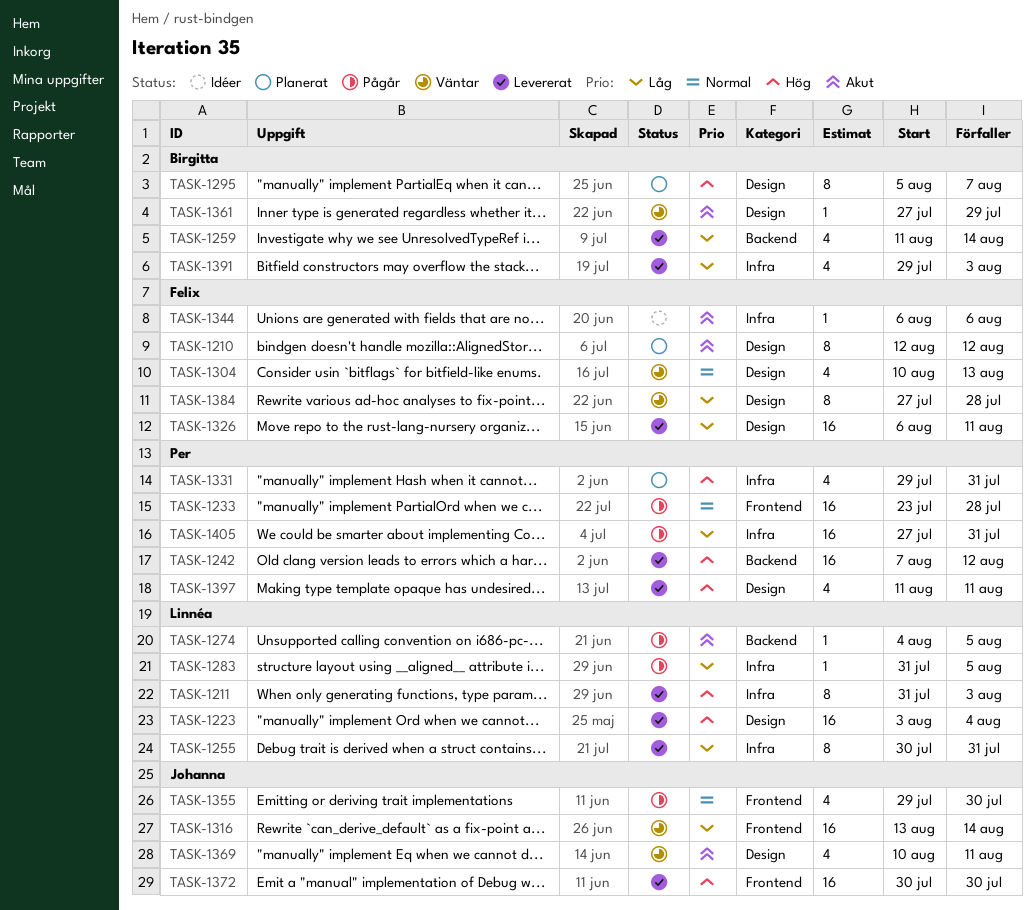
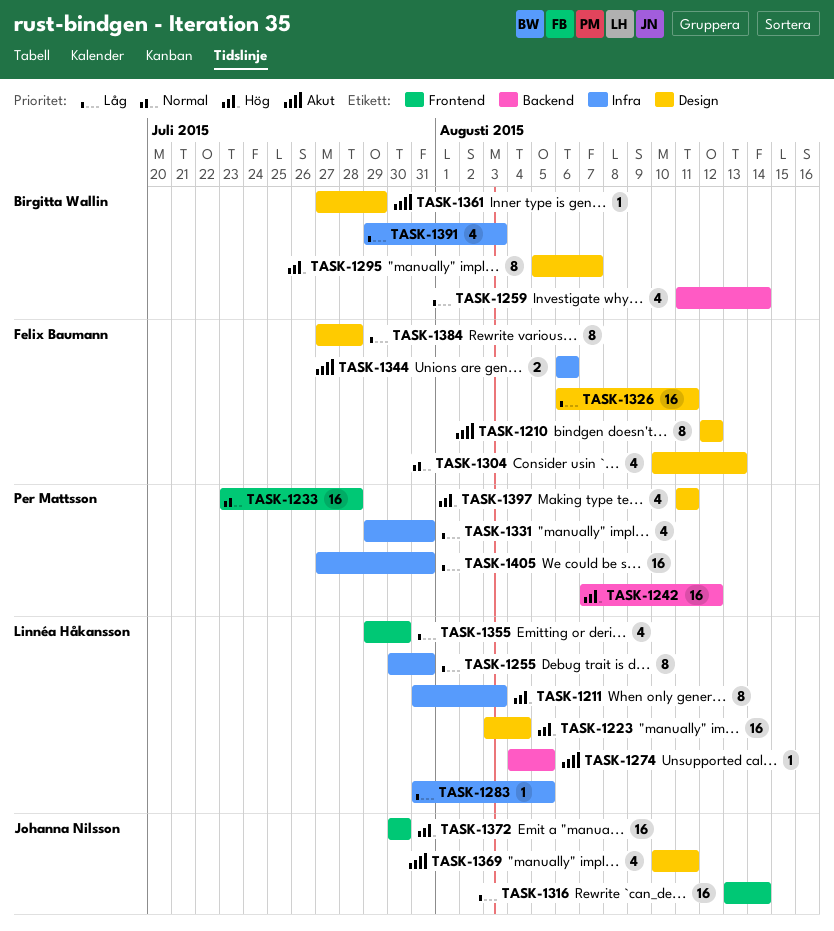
TASK-1331, priority: Hög -> Låg
TASK-1344, estimate: 1 -> 2
TASK-1355, owner: Johanna Nilsson -> Linnéa Håkansson
TASK-1355, priority: Normal -> Låg

